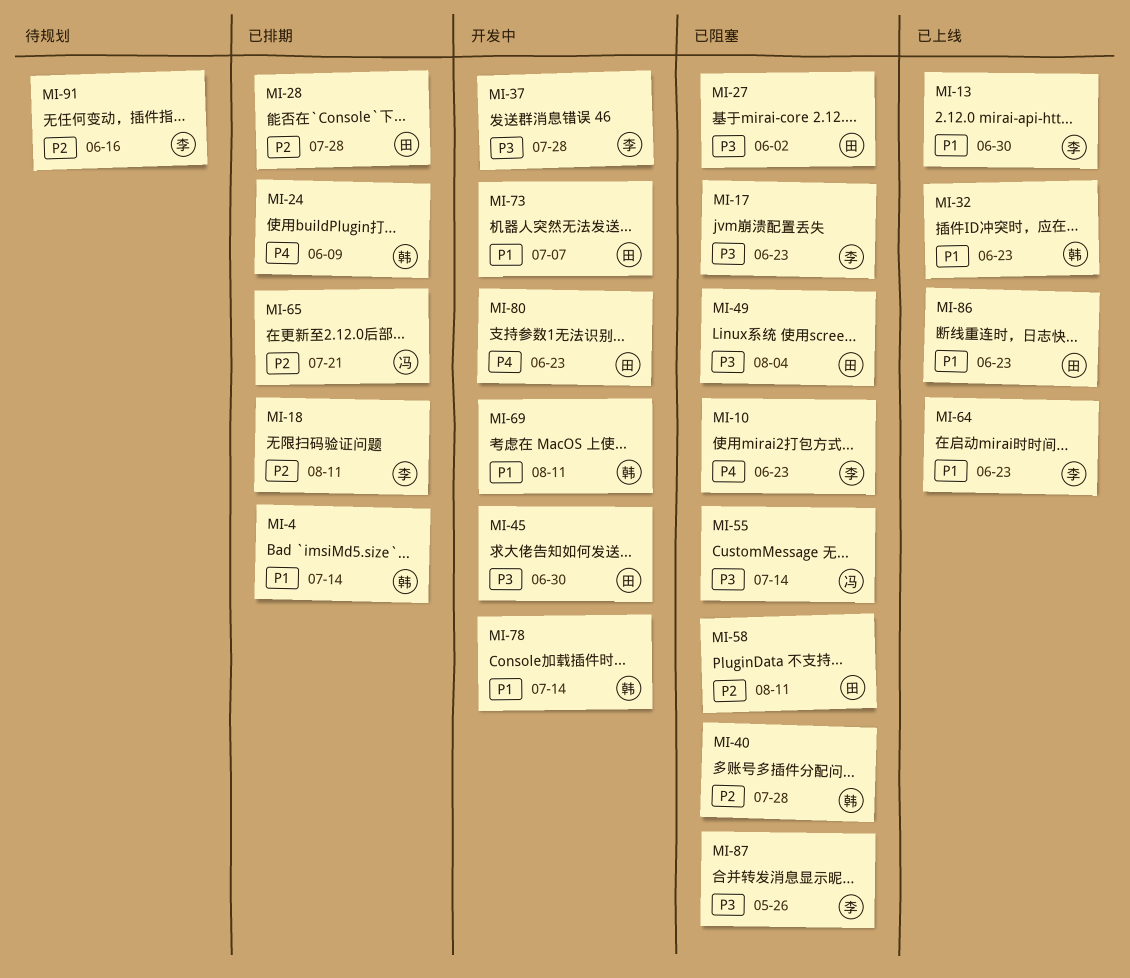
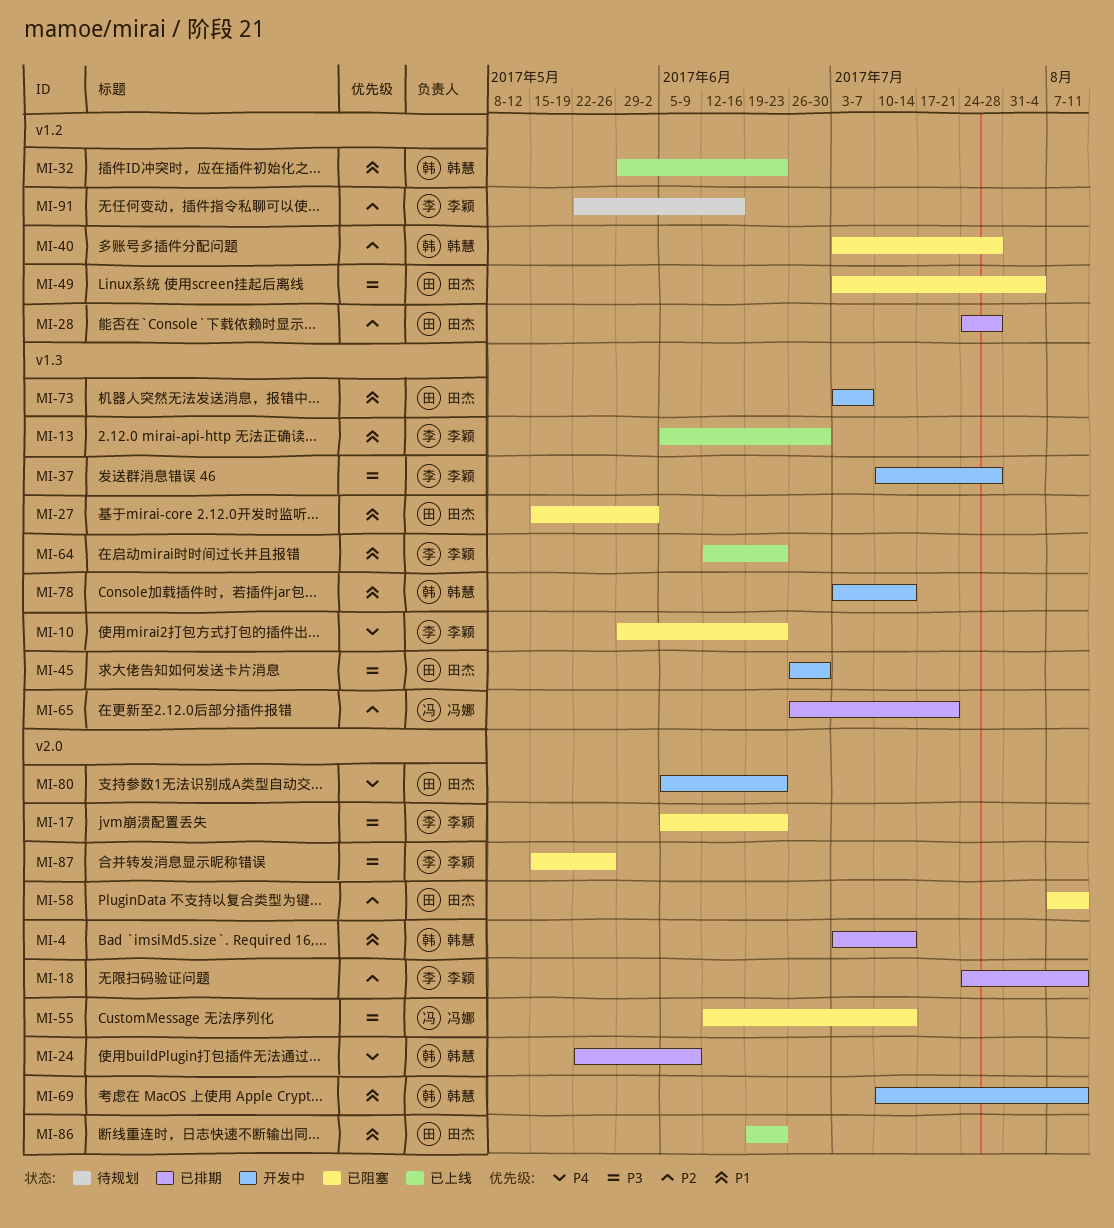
MI-27, priority: P3 -> P1

